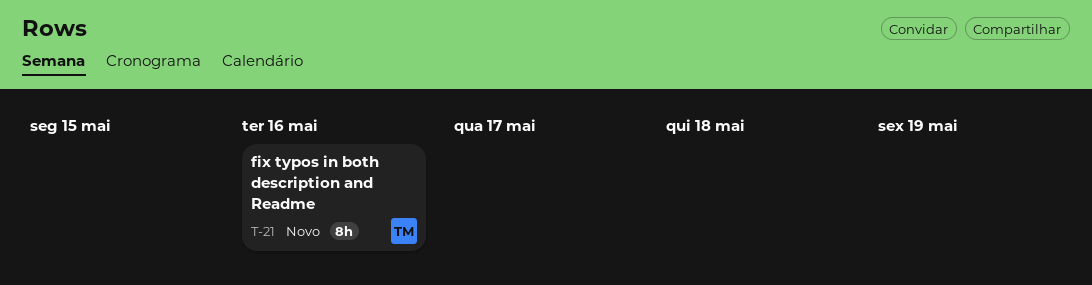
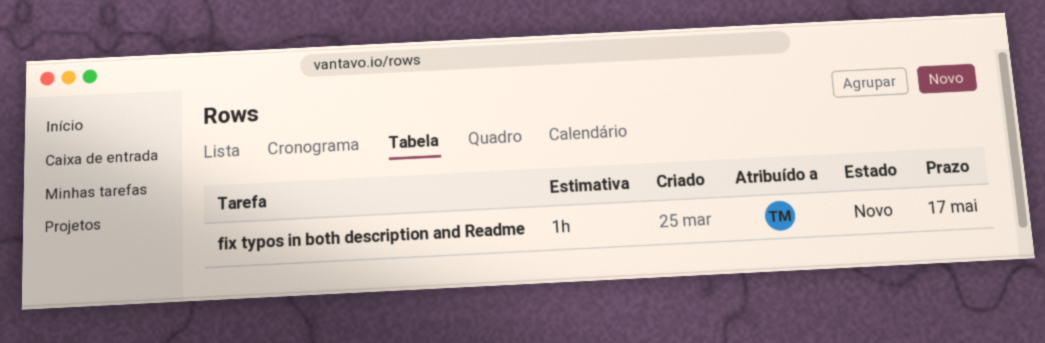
fix typos in both description and Readme, estimate: 8h -> 1h
fix typos in both description and Readme, due: May 16 -> May 17

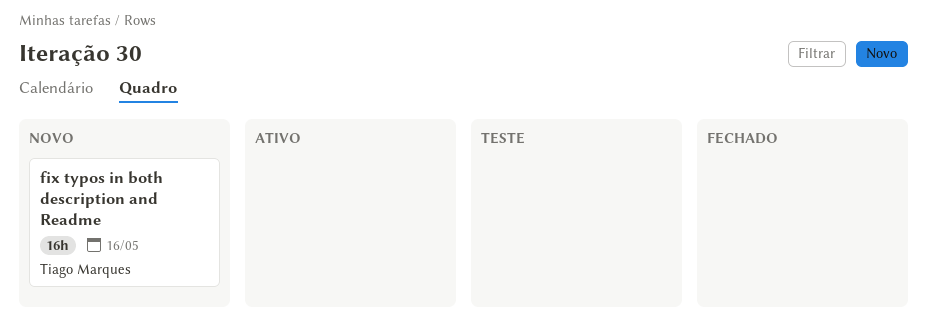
fix typos in both description and Readme, estimate: 1h -> 16h
fix typos in both description and Readme, due: May 17 -> May 16

